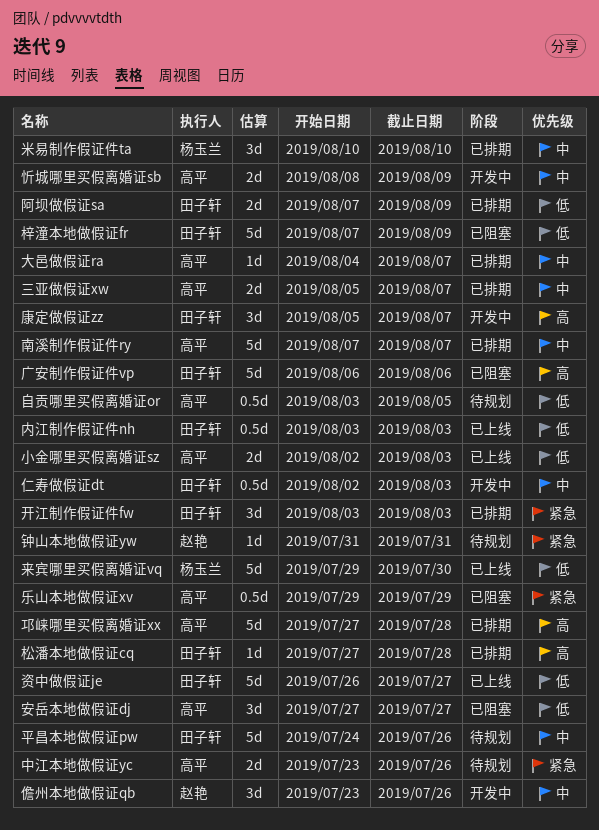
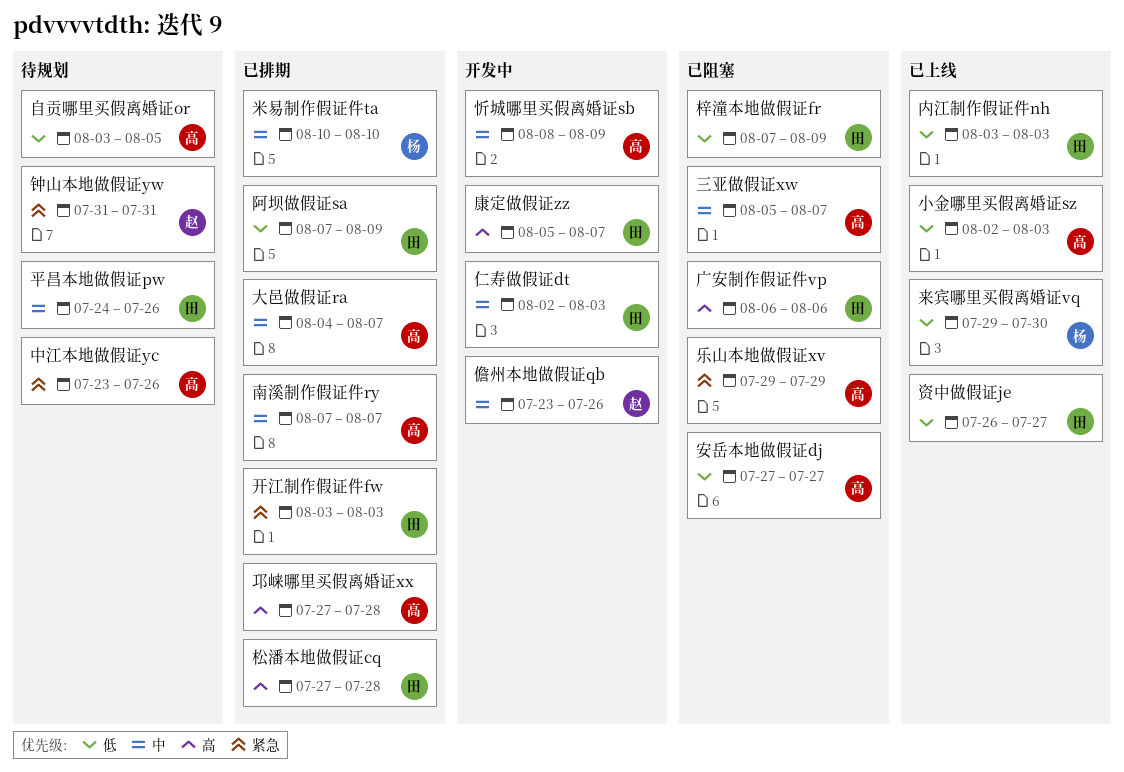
三亚做假证xw, status: 已排期 -> 已阻塞

